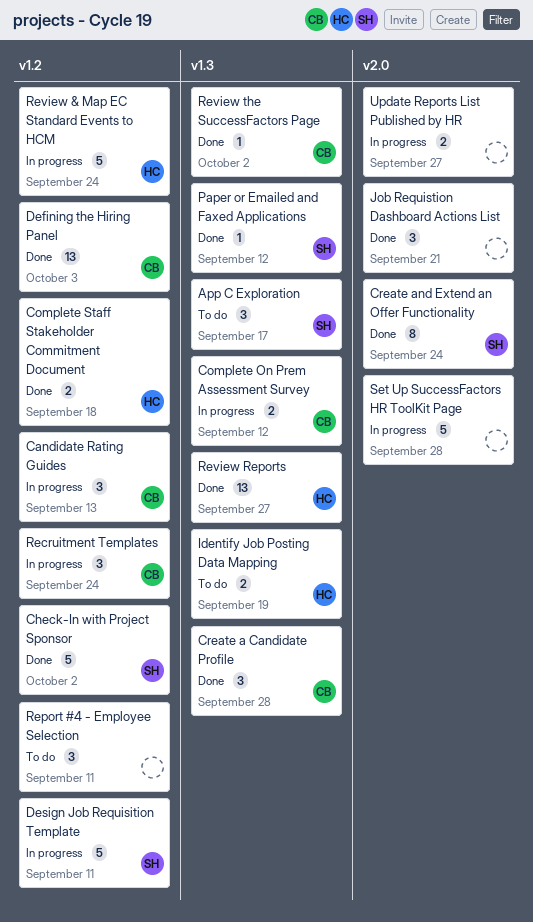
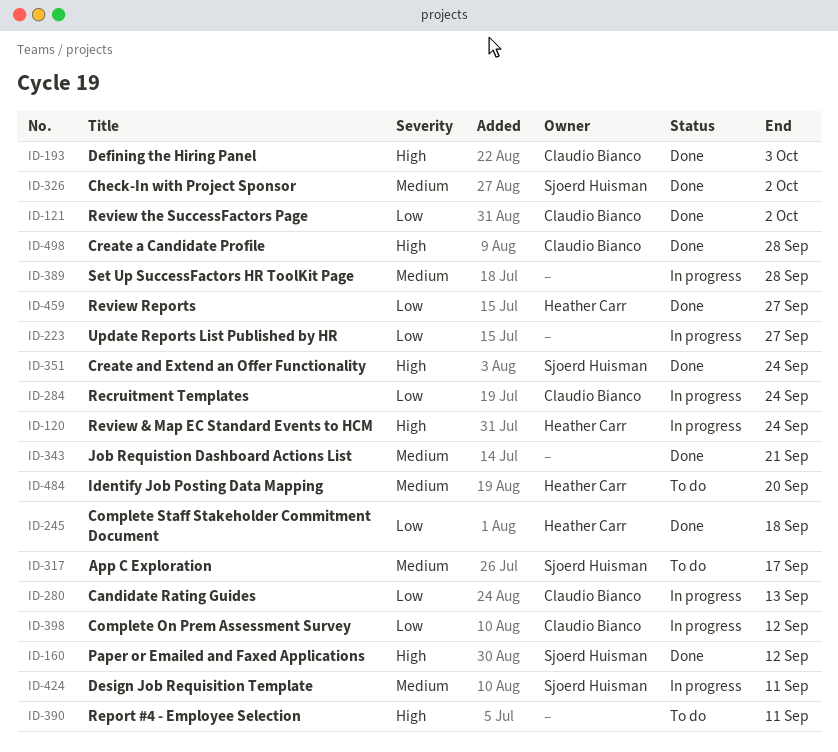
Identify Job Posting Data Mapping, due: Sep 19 -> Sep 20

